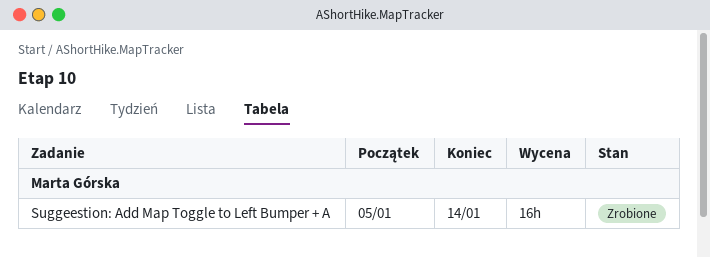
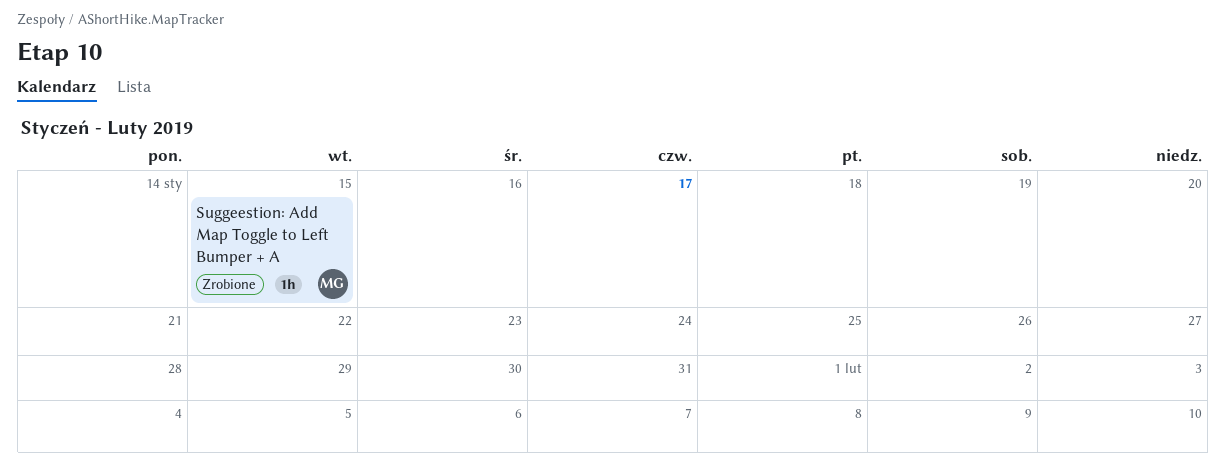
Suggeestion: Add Map Toggle to Left Bumper + A, estimate: 16h -> 1h
Suggeestion: Add Map Toggle to Left Bumper + A, due: Jan 14 -> Jan 15

